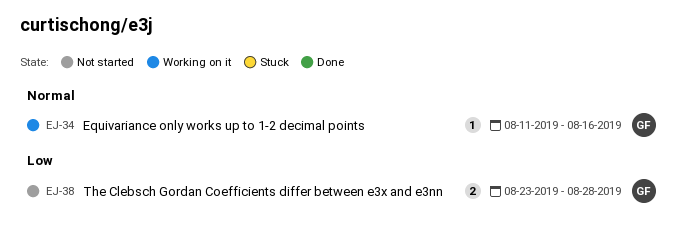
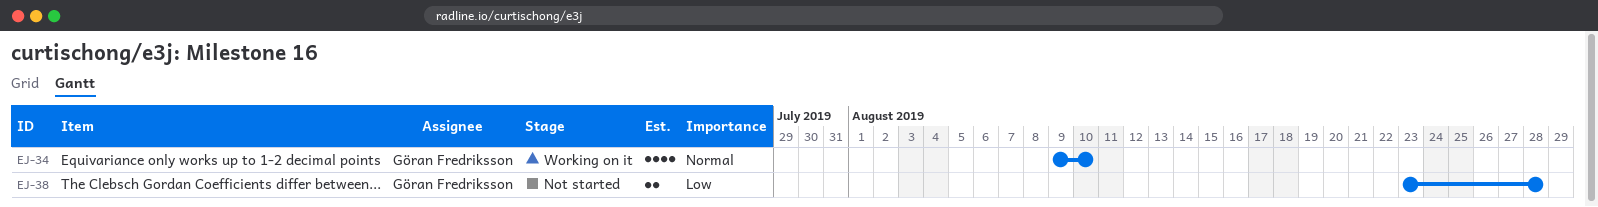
EJ-34, estimate: 1 -> 4
EJ-34, start: Aug 11 -> Aug 9
EJ-34, due: Aug 16 -> Aug 10

